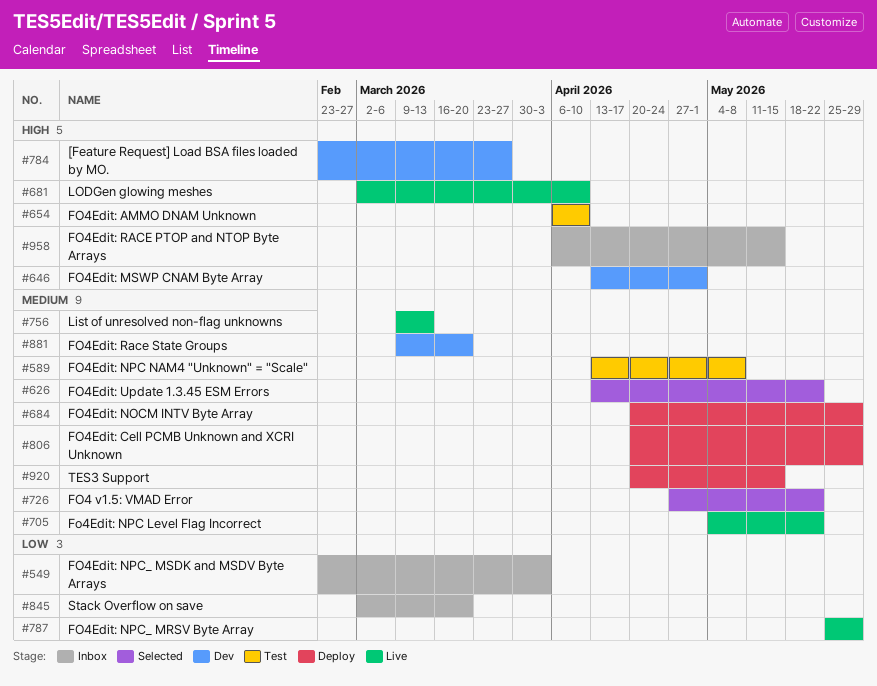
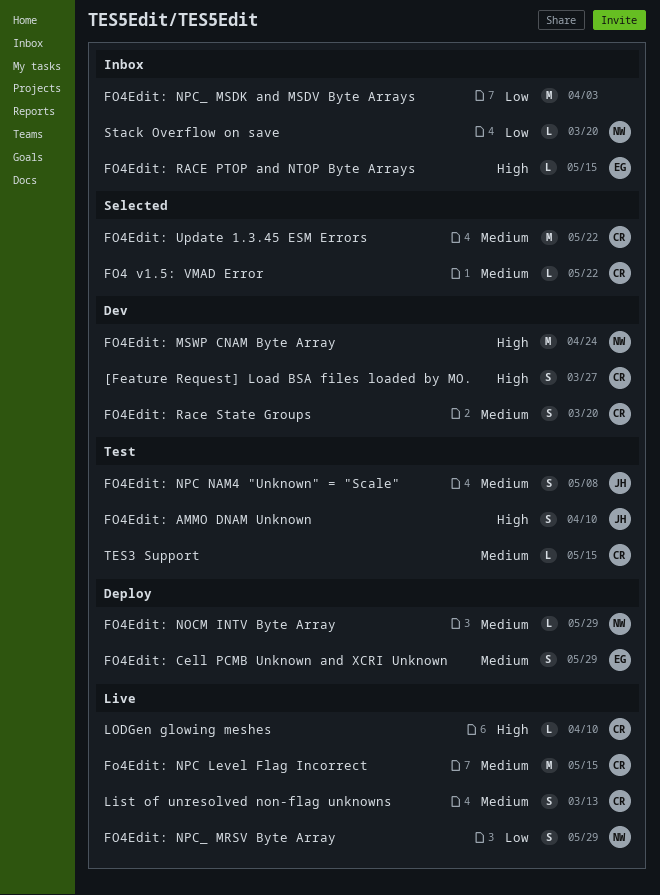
FO4Edit: MSWP CNAM Byte Array, due: May 1 -> Apr 24
Fo4Edit: NPC Level Flag Incorrect, due: May 22 -> May 15
TES3 Support, status: Deploy -> Test

